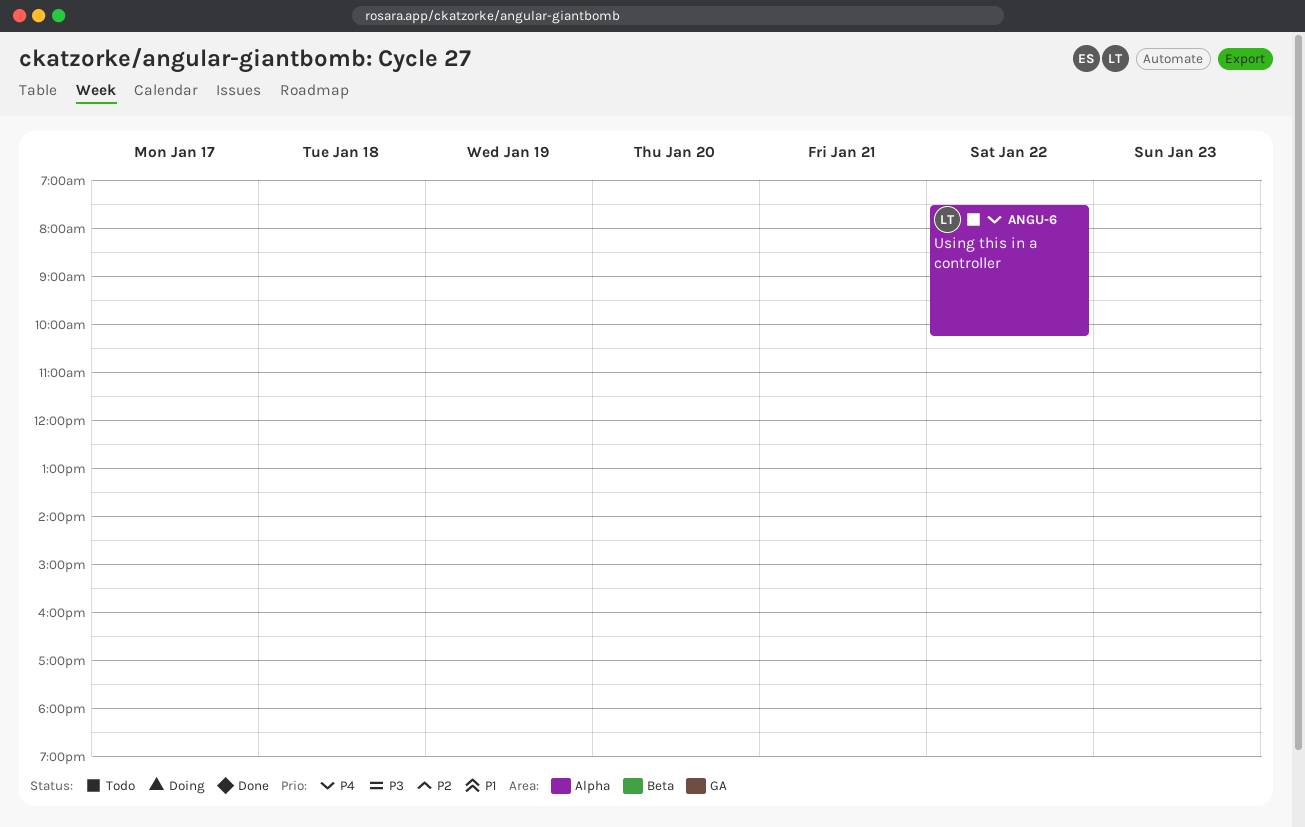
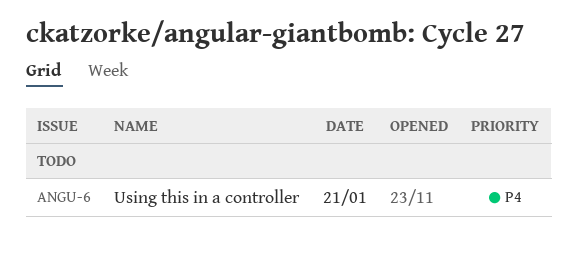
ANGU-6, day: Jan 22 -> Jan 21

